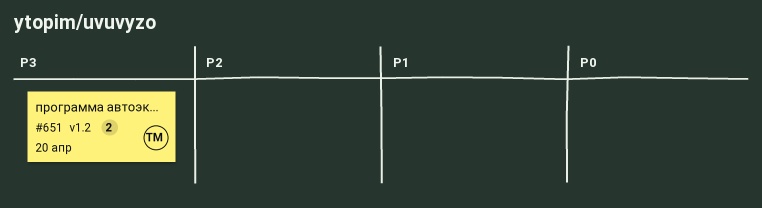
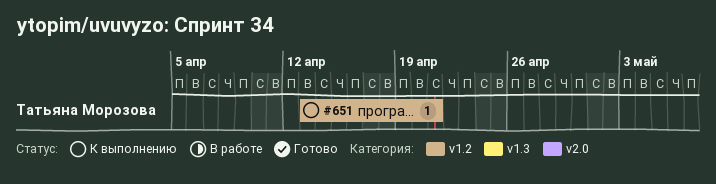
#651, estimate: 2 -> 1
#651, due: Apr 20 -> Apr 21

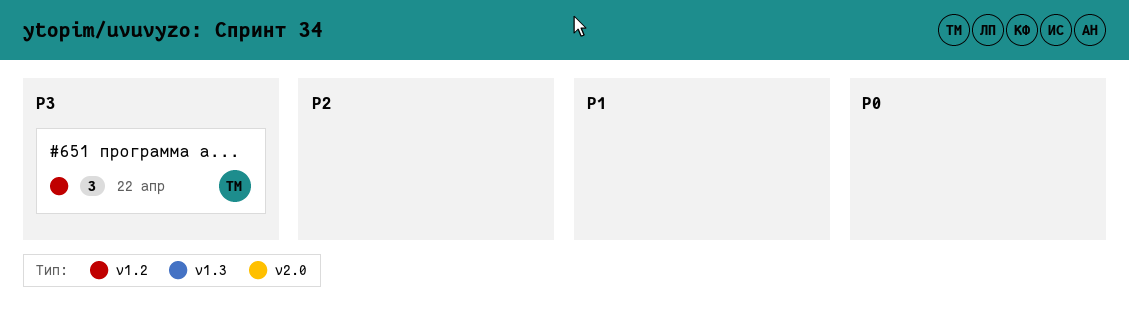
#651, estimate: 1 -> 3
#651, due: Apr 21 -> Apr 22

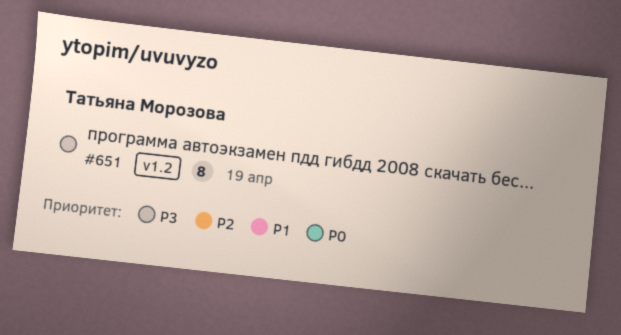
#651, estimate: 3 -> 8
#651, due: Apr 22 -> Apr 19

